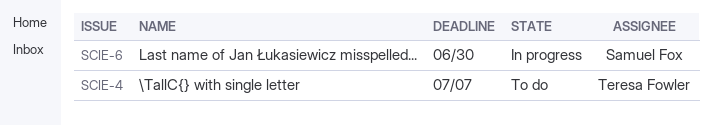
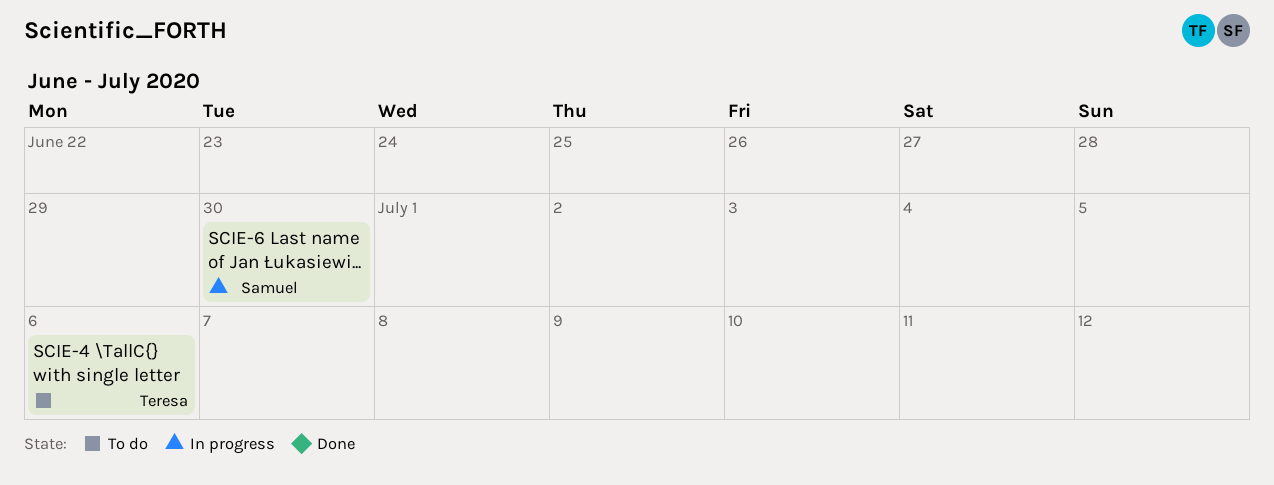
SCIE-4, due: Jul 7 -> Jul 6

